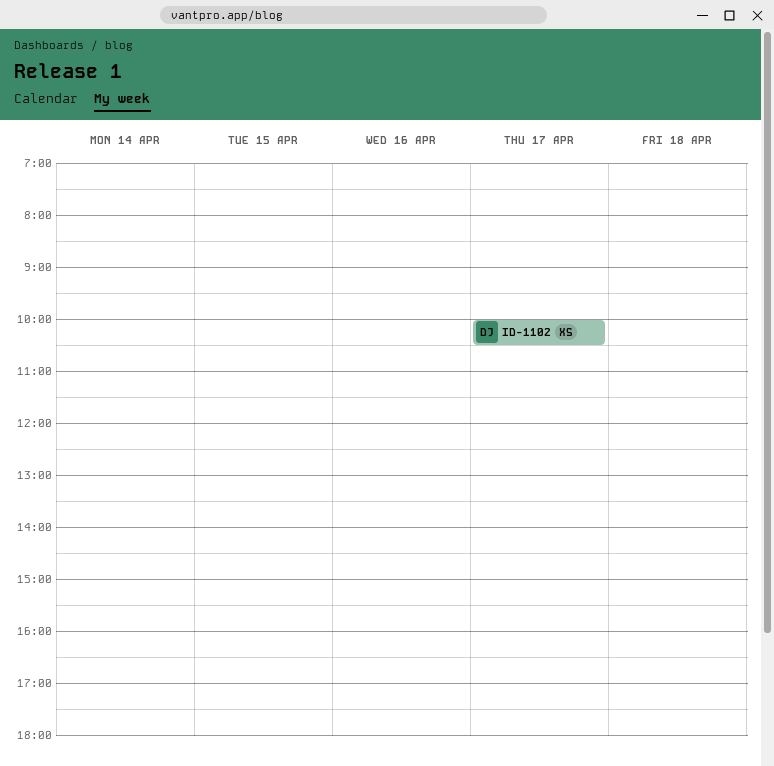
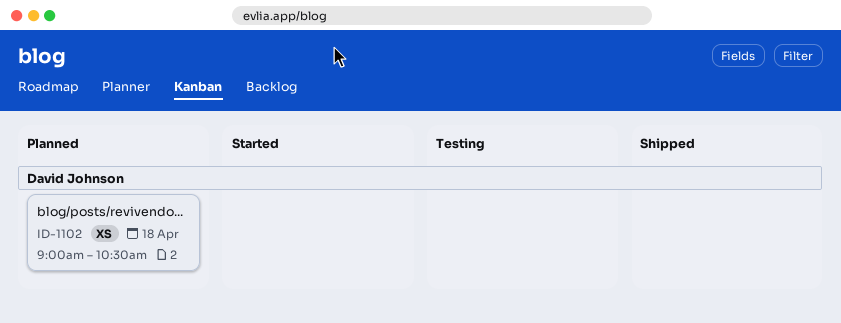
ID-1102, day: Apr 17 -> Apr 18
ID-1102, begins: 10:00 -> 09:00

